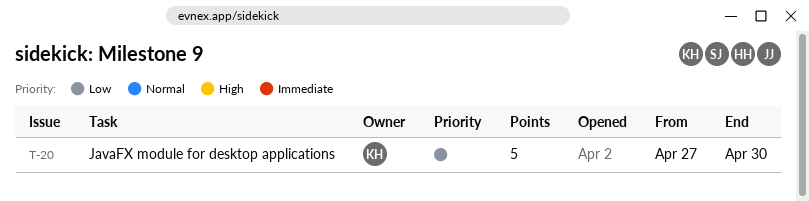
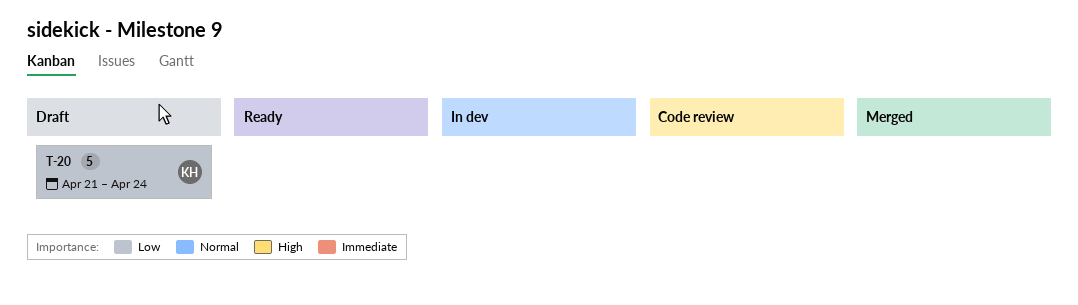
T-20, start: Apr 27 -> Apr 21
T-20, due: Apr 30 -> Apr 24

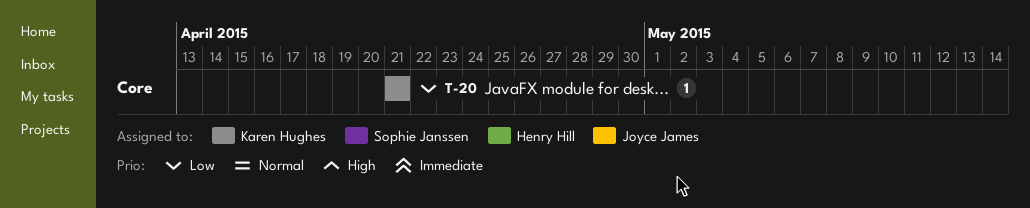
T-20, estimate: 5 -> 1
T-20, due: Apr 24 -> Apr 21

